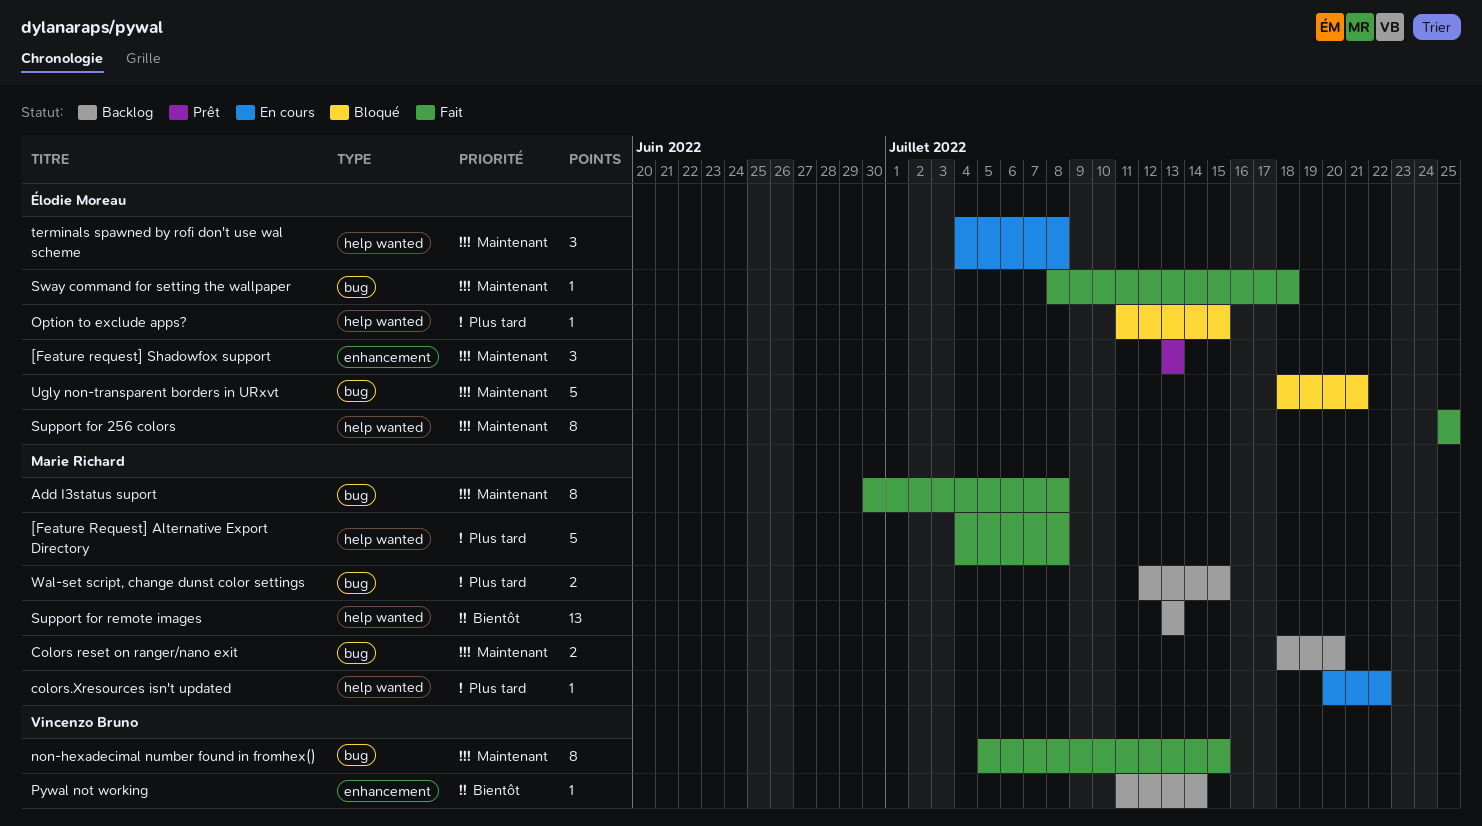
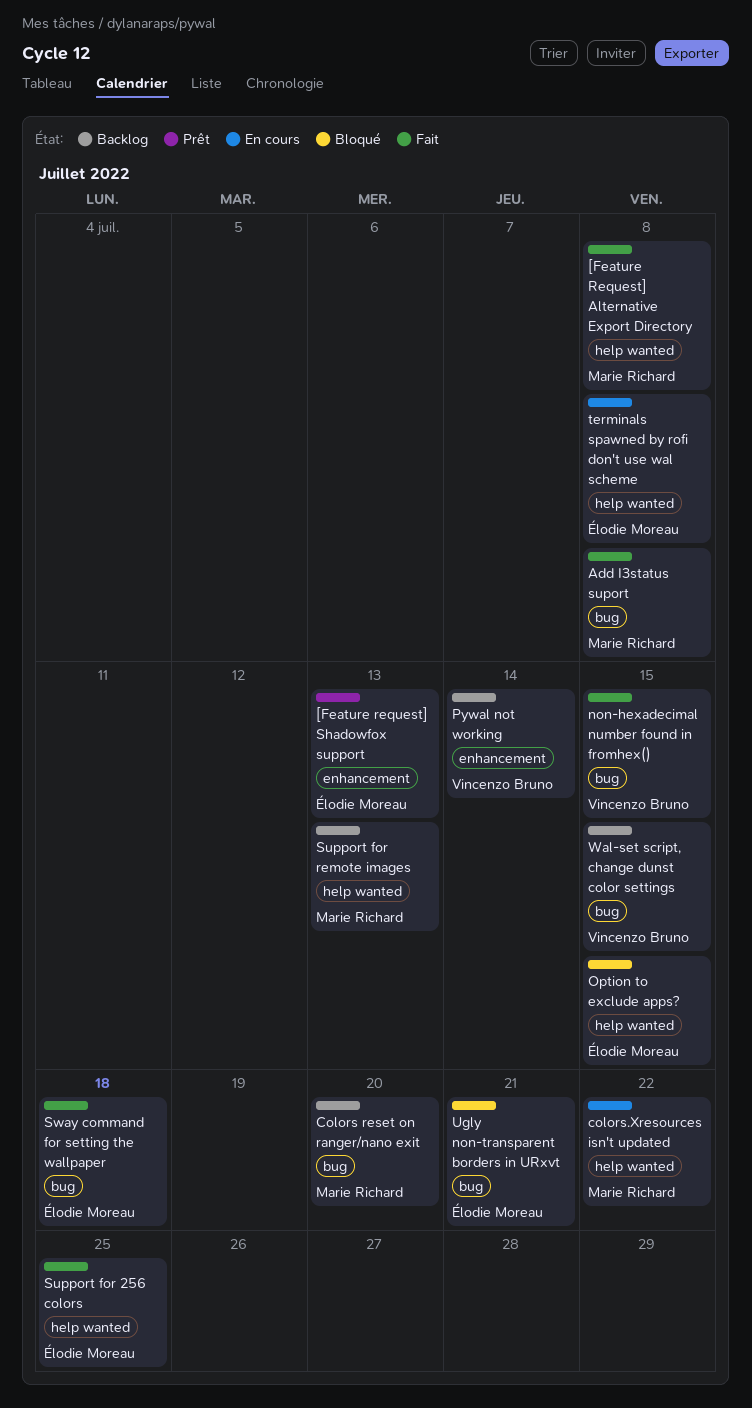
Wal-set script, change dunst color settings, owner: Marie Richard -> Vincenzo Bruno

